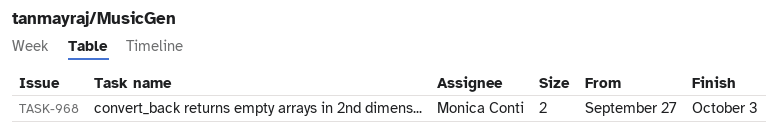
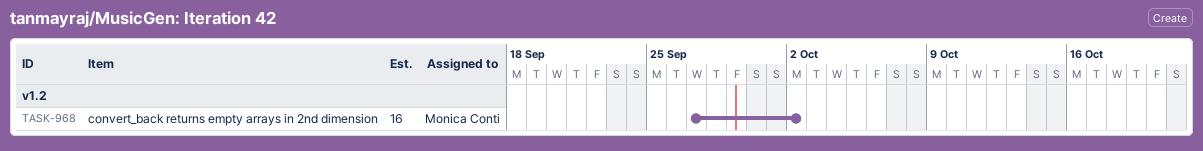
TASK-968, estimate: 2 -> 16
TASK-968, due: Oct 3 -> Oct 2

